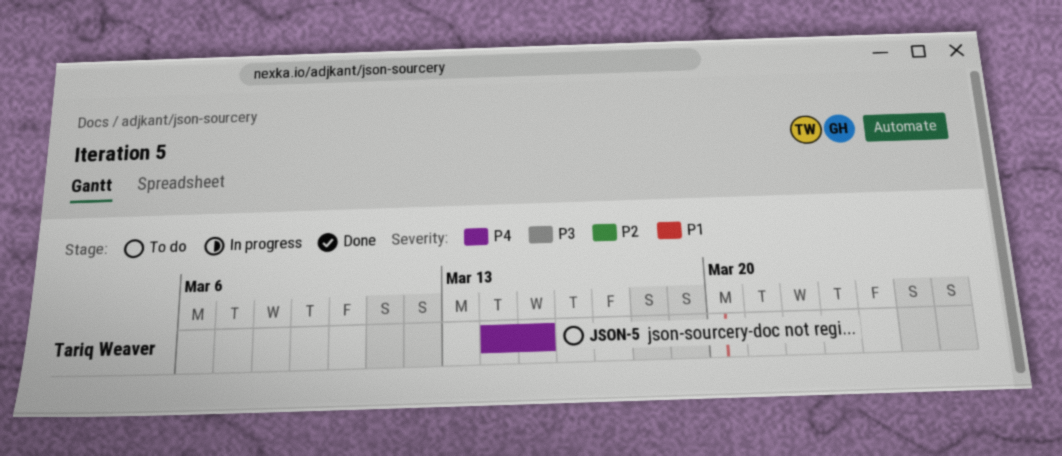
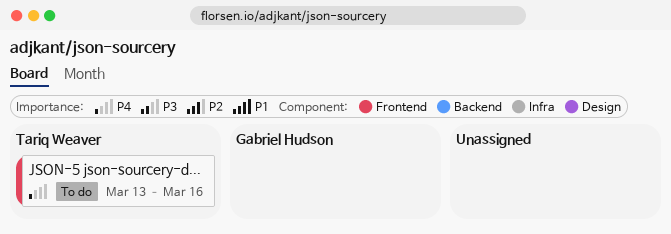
JSON-5, start: Mar 14 -> Mar 13
JSON-5, due: Mar 15 -> Mar 16

